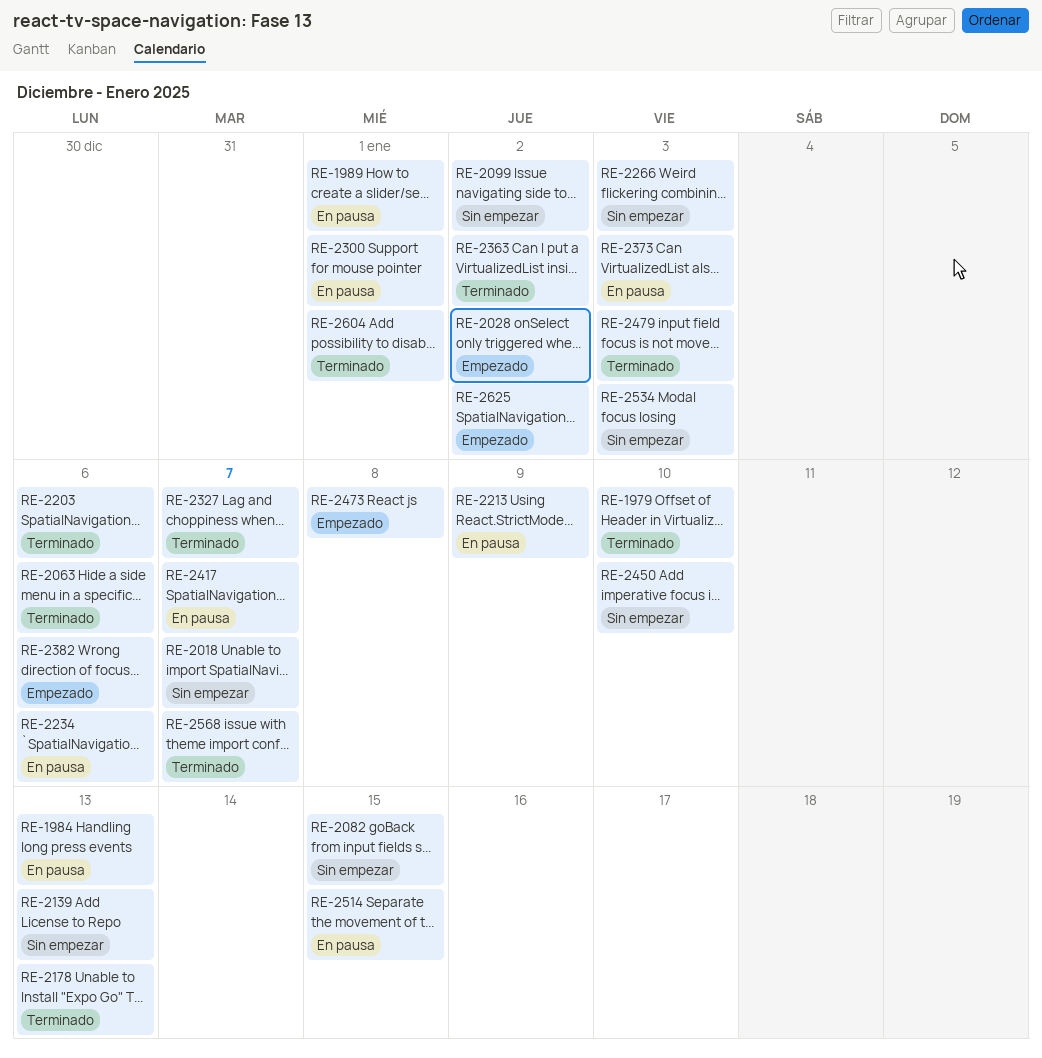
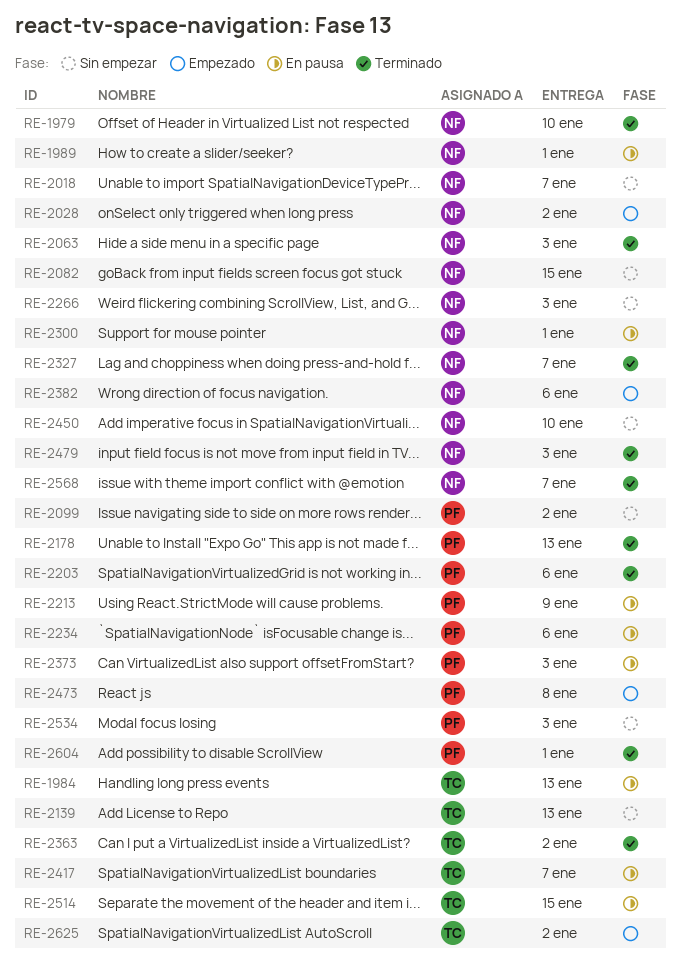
RE-2063, due: Jan 6 -> Jan 3

